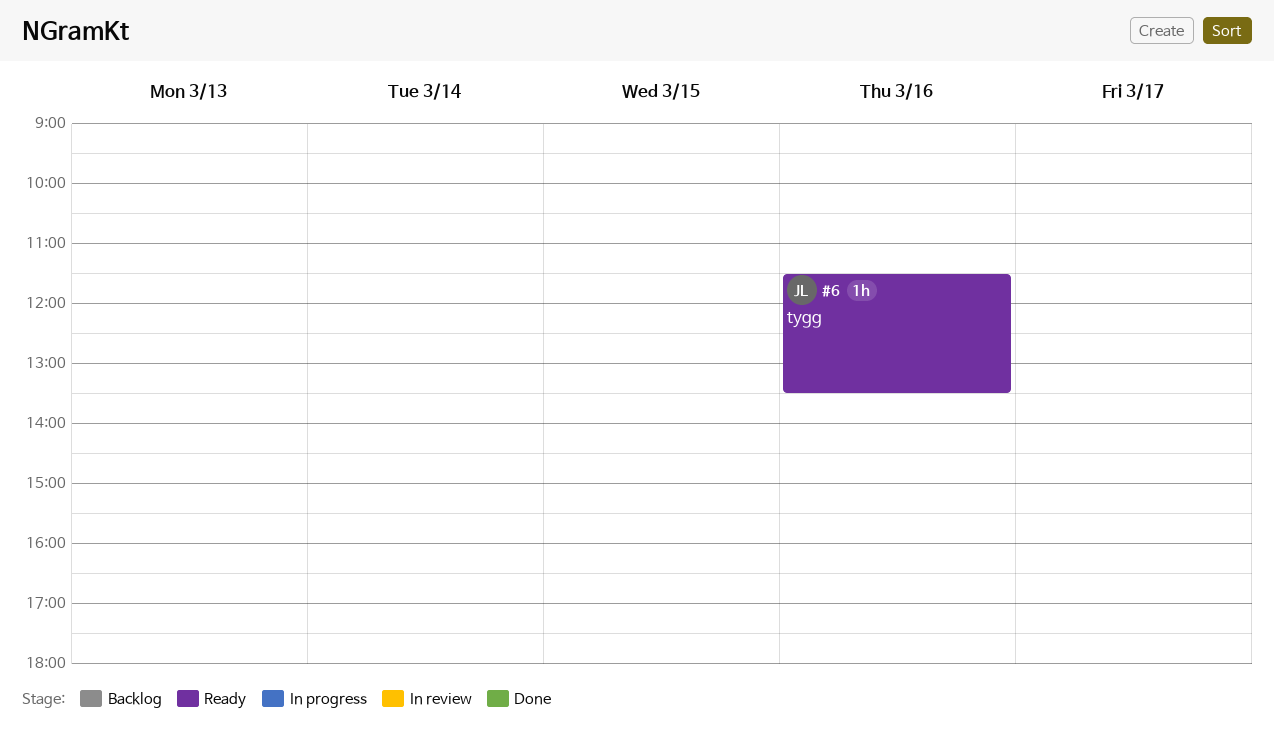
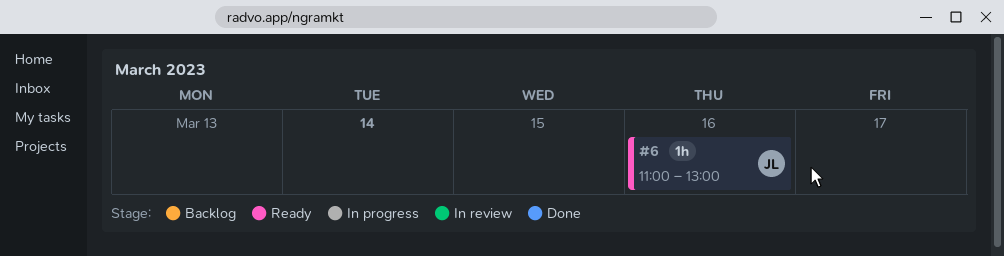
#6, begins: 11:30 -> 11:00
#6, ends: 13:30 -> 13:00

